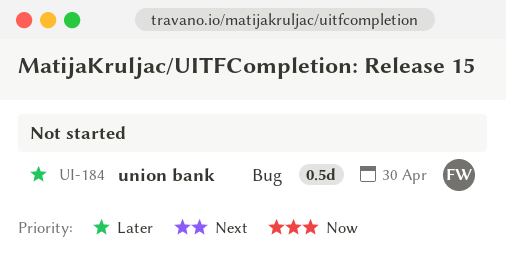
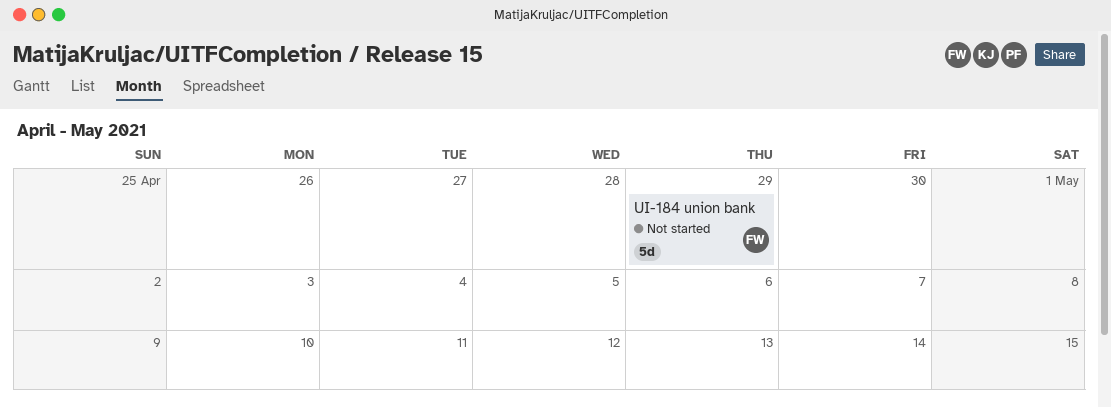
UI-184, estimate: 0.5d -> 5d
UI-184, due: Apr 30 -> Apr 29

